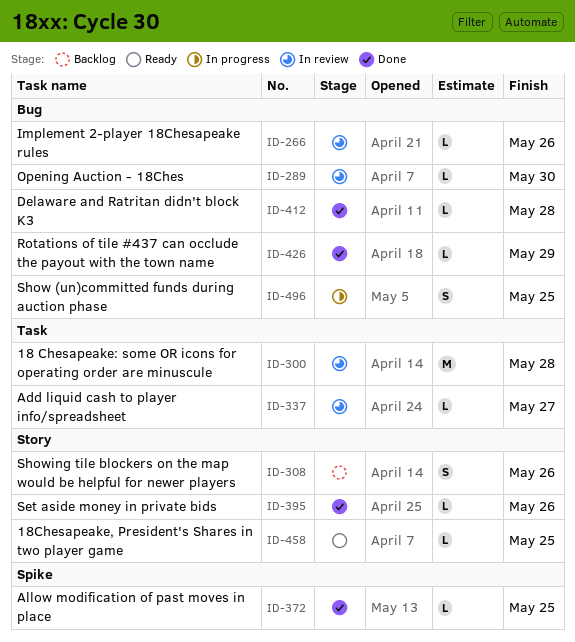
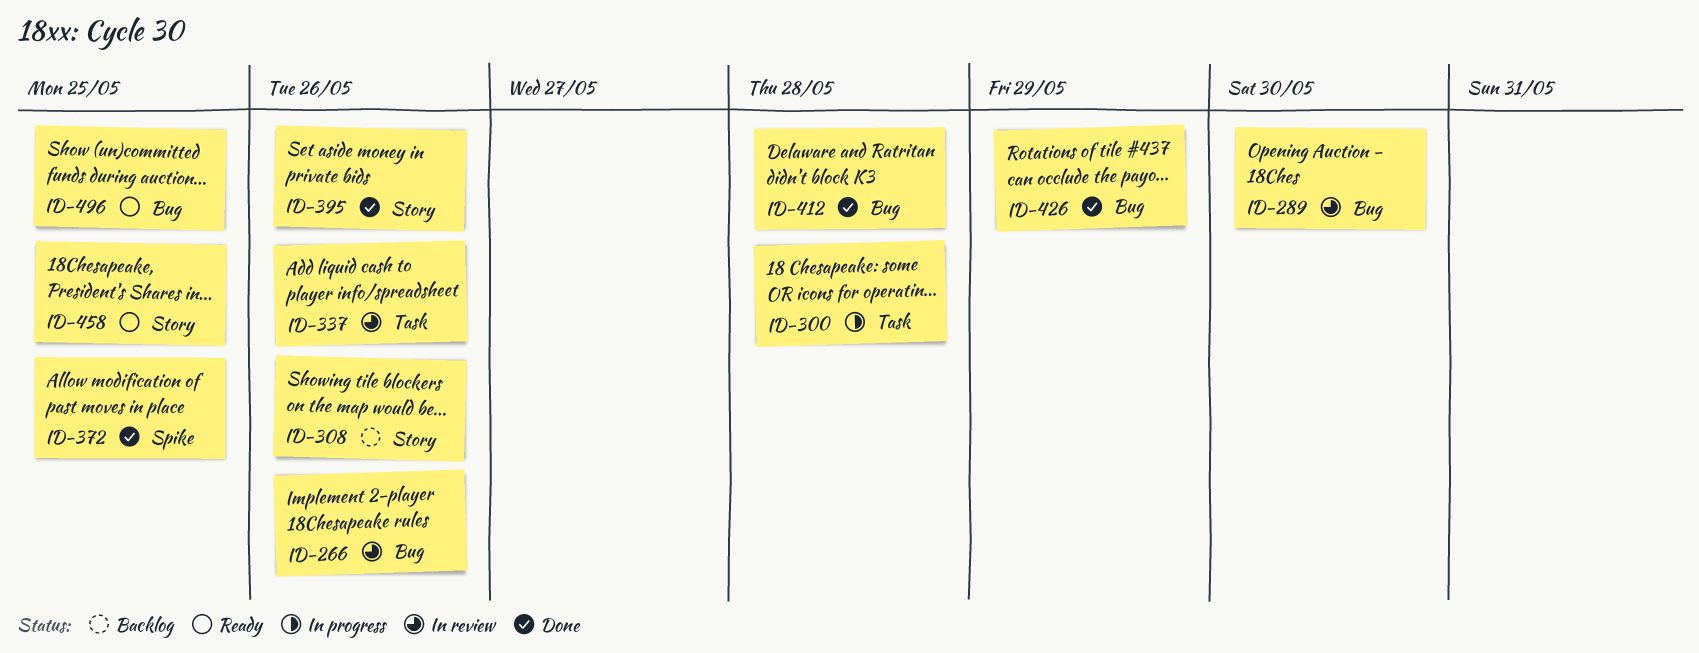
ID-300, status: In review -> In progress
ID-337, due: May 27 -> May 26
ID-496, status: In progress -> Ready

